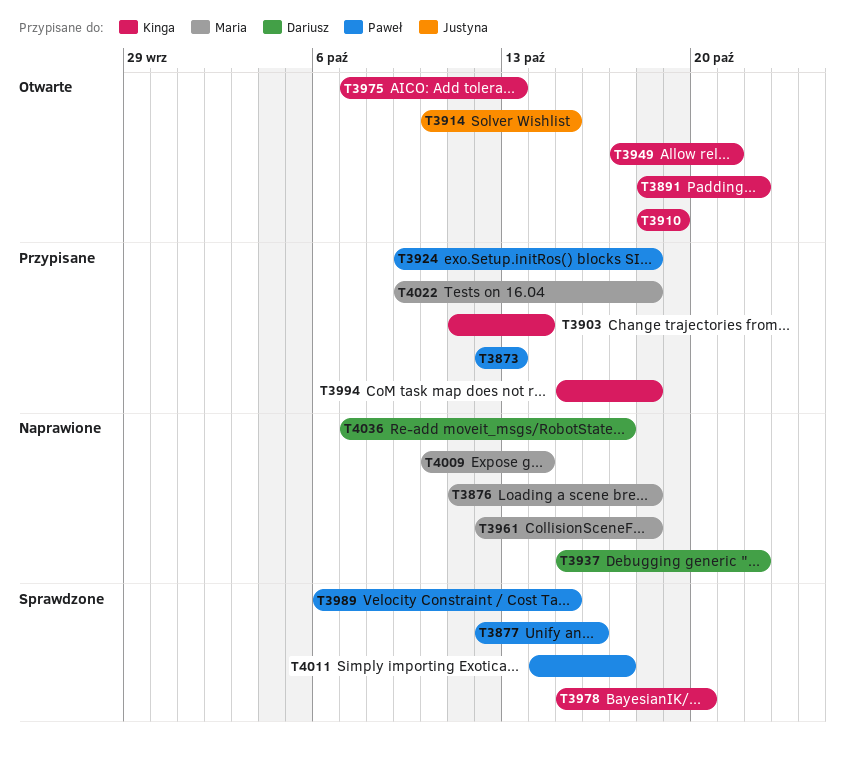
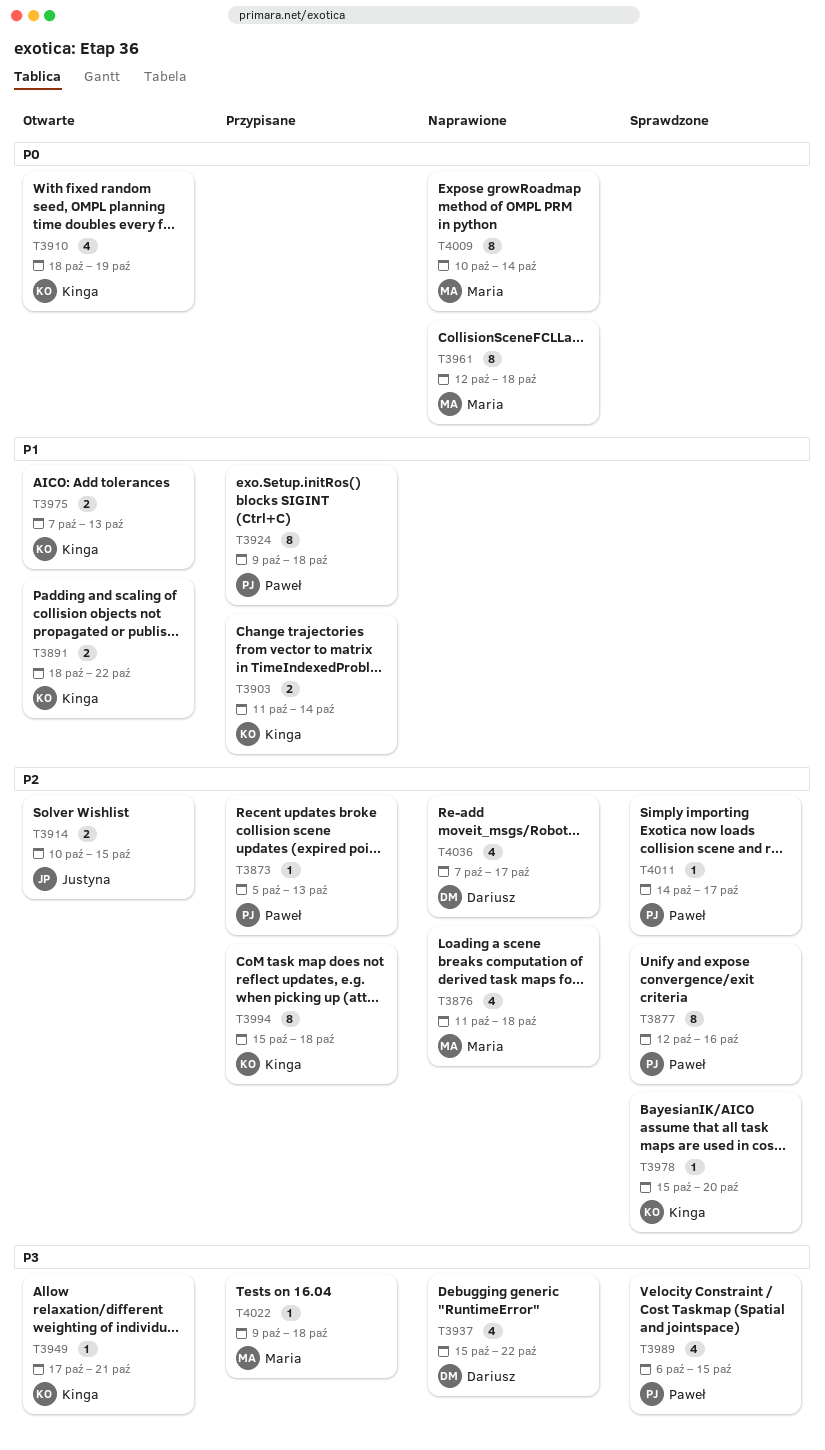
T3873, start: Oct 12 -> Oct 5

